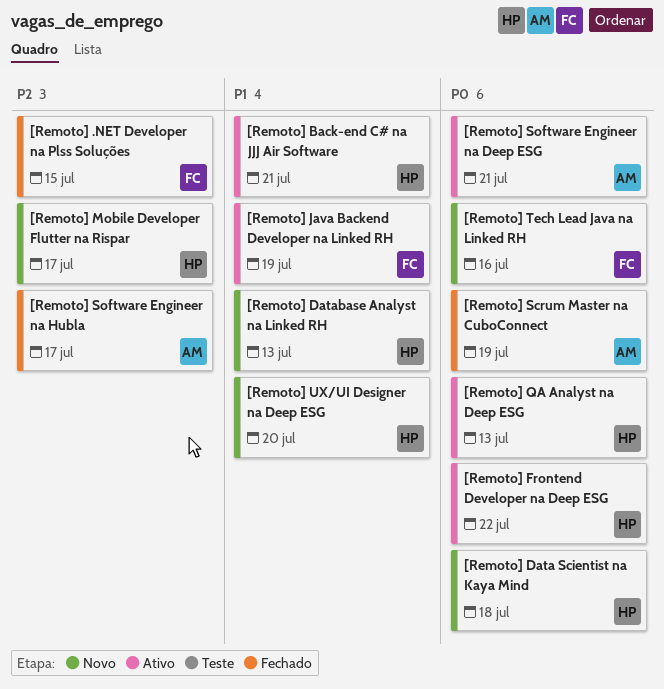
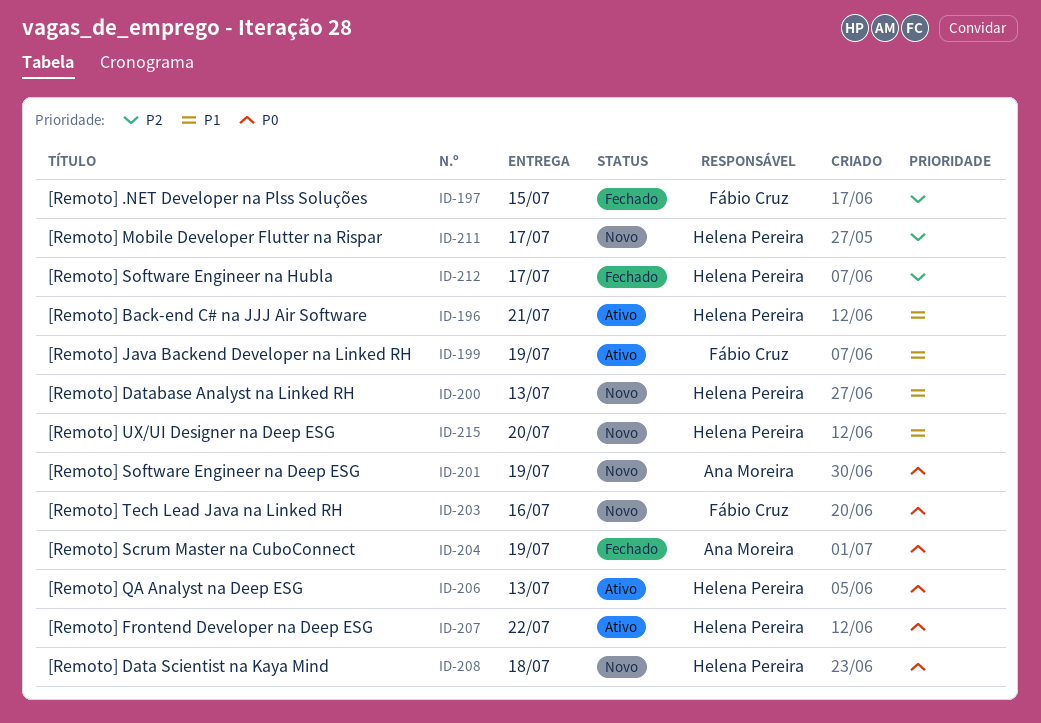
[Remoto] Software Engineer na Deep ESG, status: Ativo -> Novo
[Remoto] Software Engineer na Deep ESG, due: Jul 21 -> Jul 19
[Remoto] Software Engineer na Hubla, owner: Ana Moreira -> Helena Pereira

